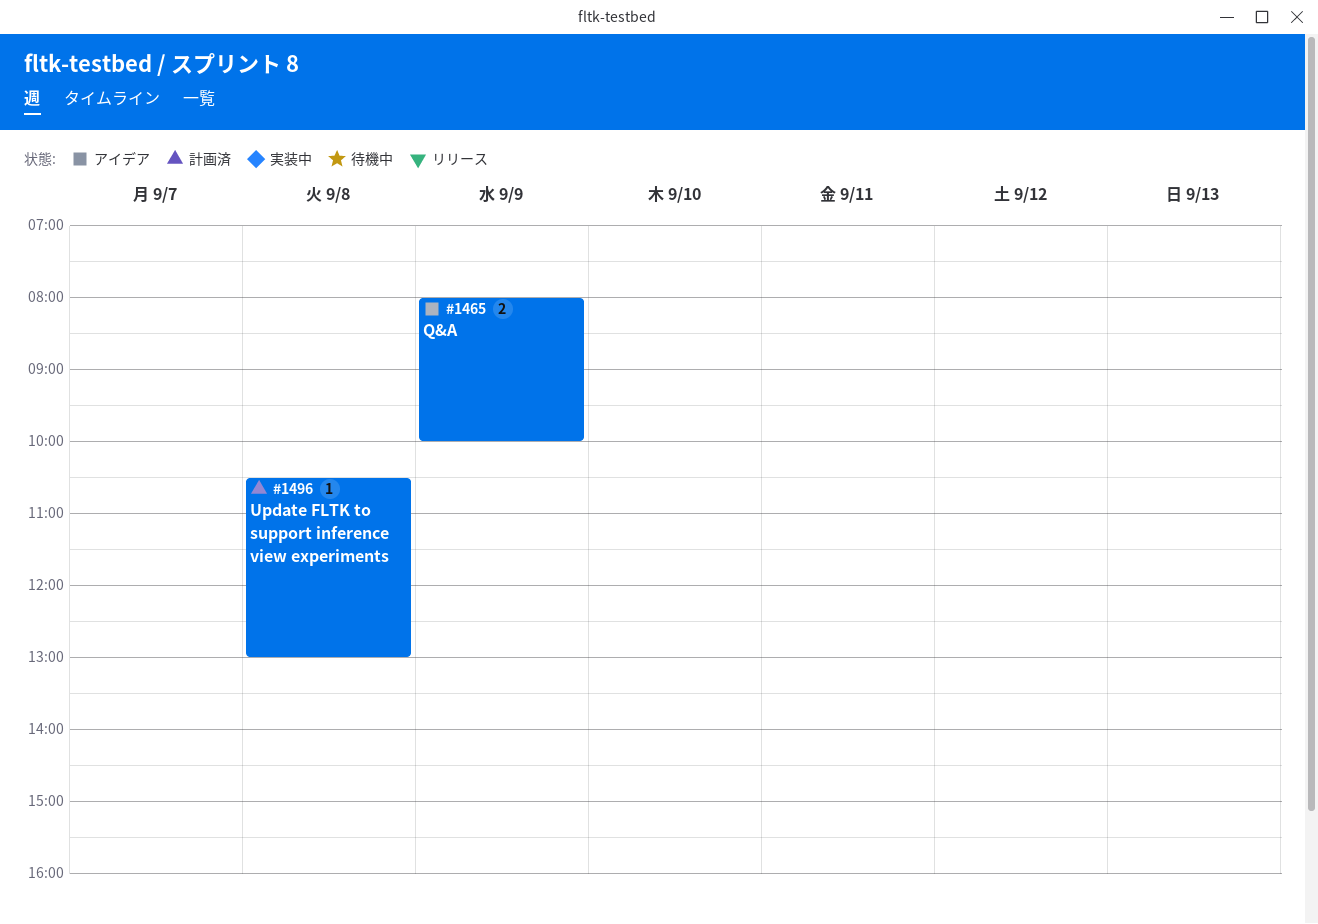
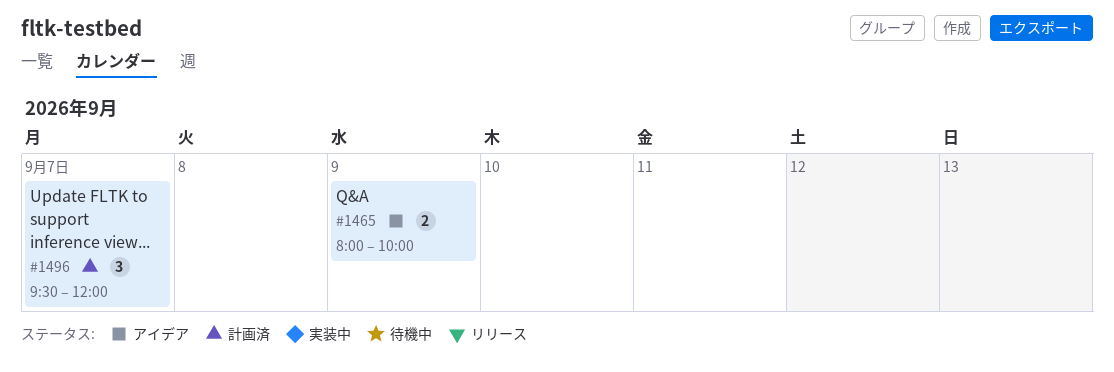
#1496, estimate: 1 -> 3
#1496, day: Sep 8 -> Sep 7
#1496, begins: 10:30 -> 09:30
#1496, ends: 13:00 -> 12:00

